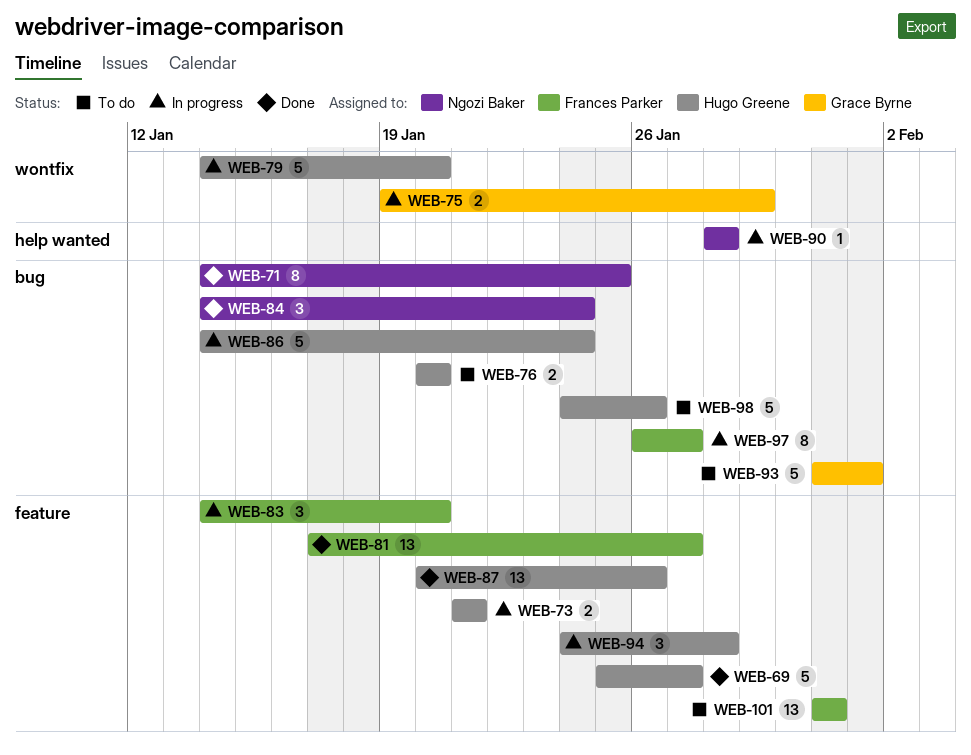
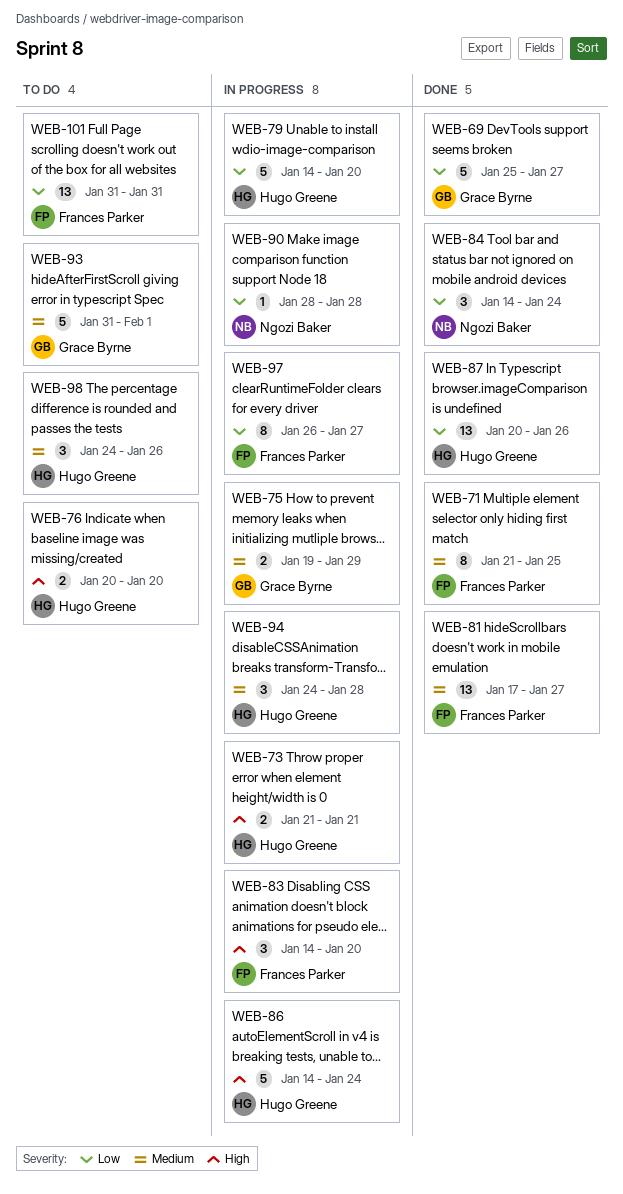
WEB-69, owner: Hugo Greene -> Grace Byrne
WEB-71, owner: Ngozi Baker -> Frances Parker
WEB-71, start: Jan 14 -> Jan 21
WEB-98, estimate: 5 -> 3

